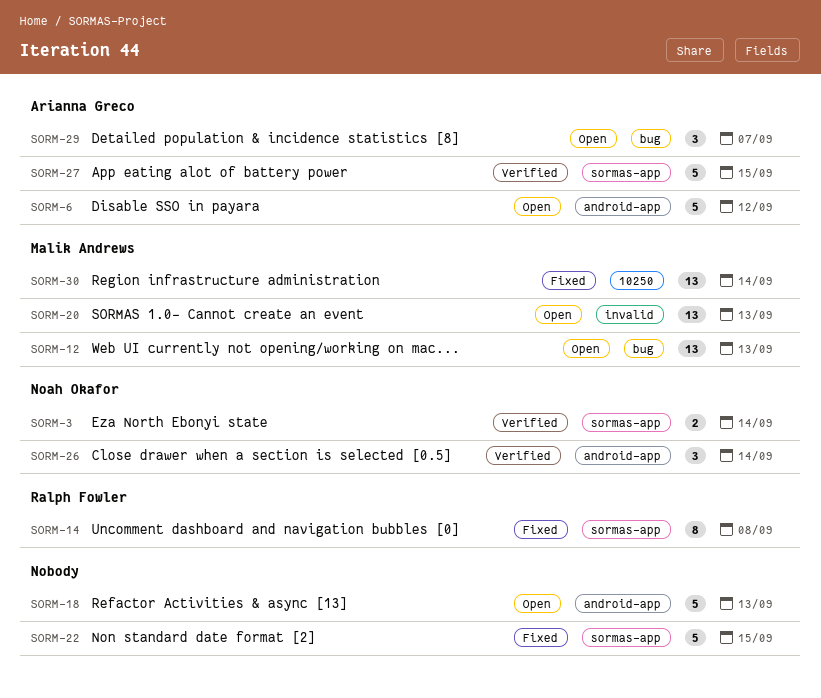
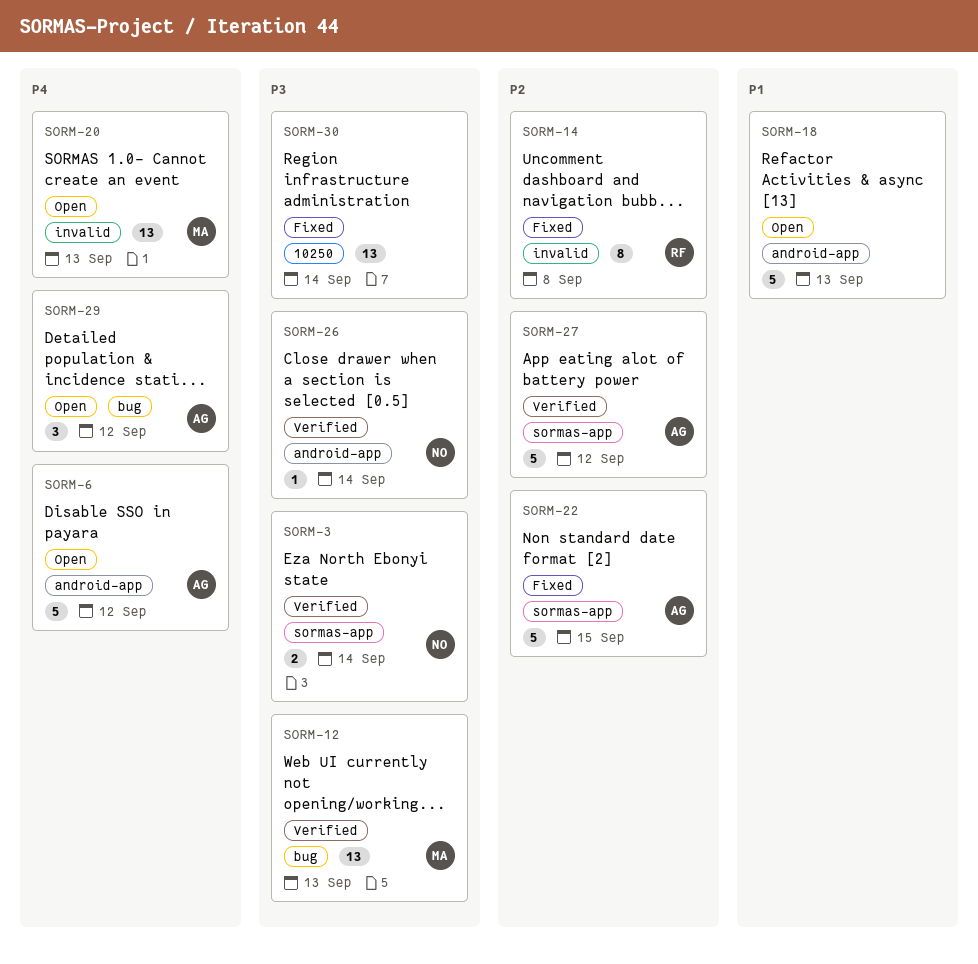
SORM-12, status: Open -> Verified
SORM-14, label: sormas-app -> invalid
SORM-22, owner: none -> Arianna Greco
SORM-26, estimate: 3 -> 1
SORM-27, due: Sep 15 -> Sep 12
SORM-29, due: Sep 7 -> Sep 12
SORM-30, owner: Malik Andrews -> none

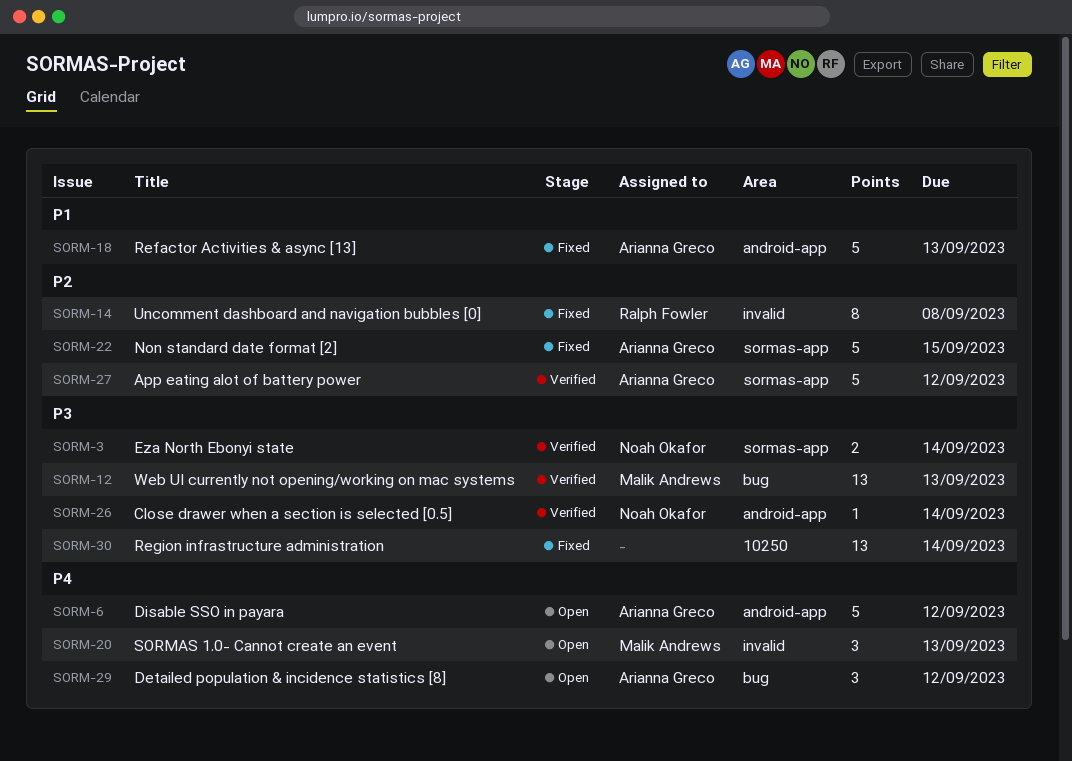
SORM-18, status: Open -> Fixed
SORM-18, owner: none -> Arianna Greco
SORM-20, estimate: 13 -> 3

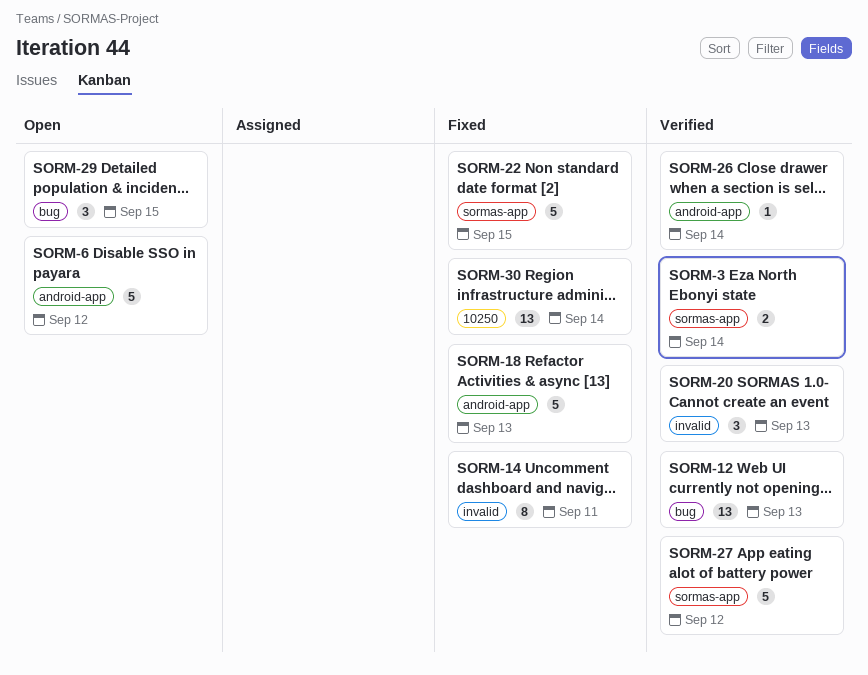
SORM-14, due: Sep 8 -> Sep 11
SORM-20, status: Open -> Verified
SORM-29, due: Sep 12 -> Sep 15

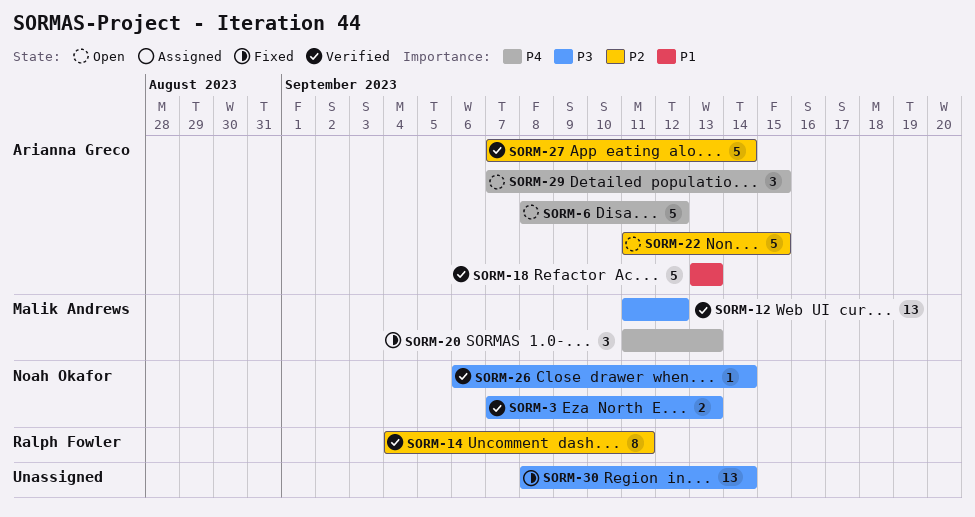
SORM-3, due: Sep 14 -> Sep 13
SORM-12, due: Sep 13 -> Sep 12
SORM-14, status: Fixed -> Verified
SORM-18, status: Fixed -> Verified
SORM-20, status: Verified -> Fixed
SORM-22, status: Fixed -> Open
SORM-27, due: Sep 12 -> Sep 14

